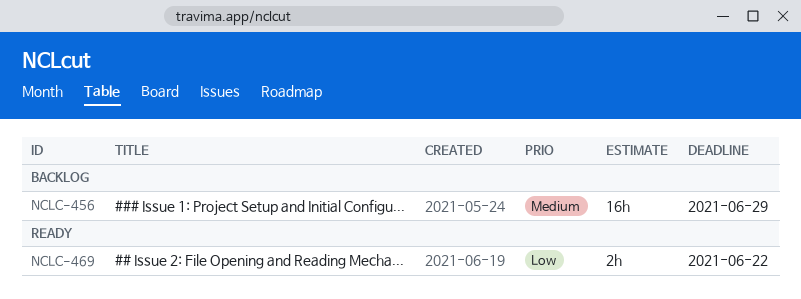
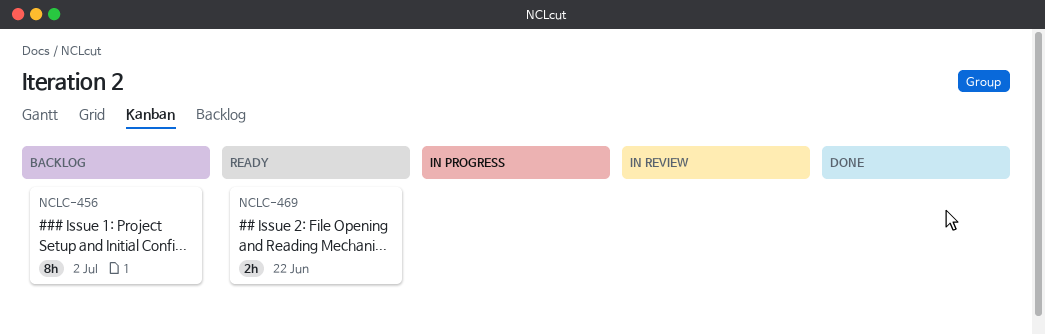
NCLC-456, estimate: 16h -> 8h
NCLC-456, due: Jun 29 -> Jul 2

